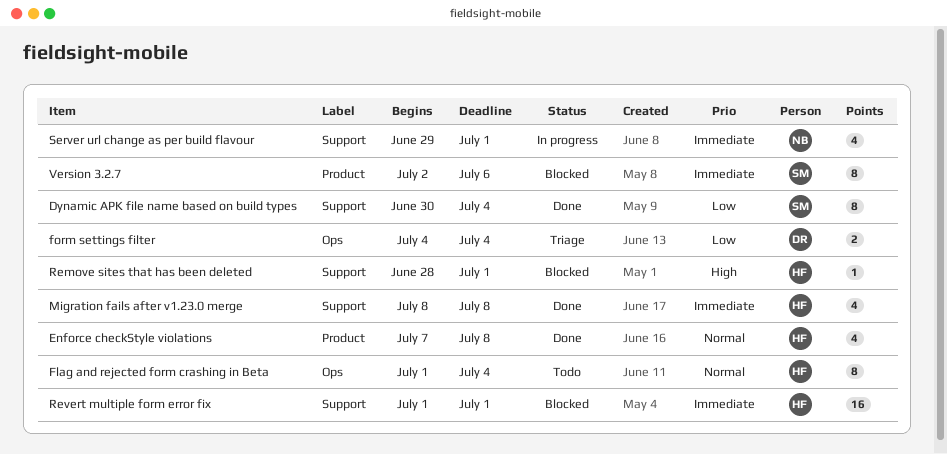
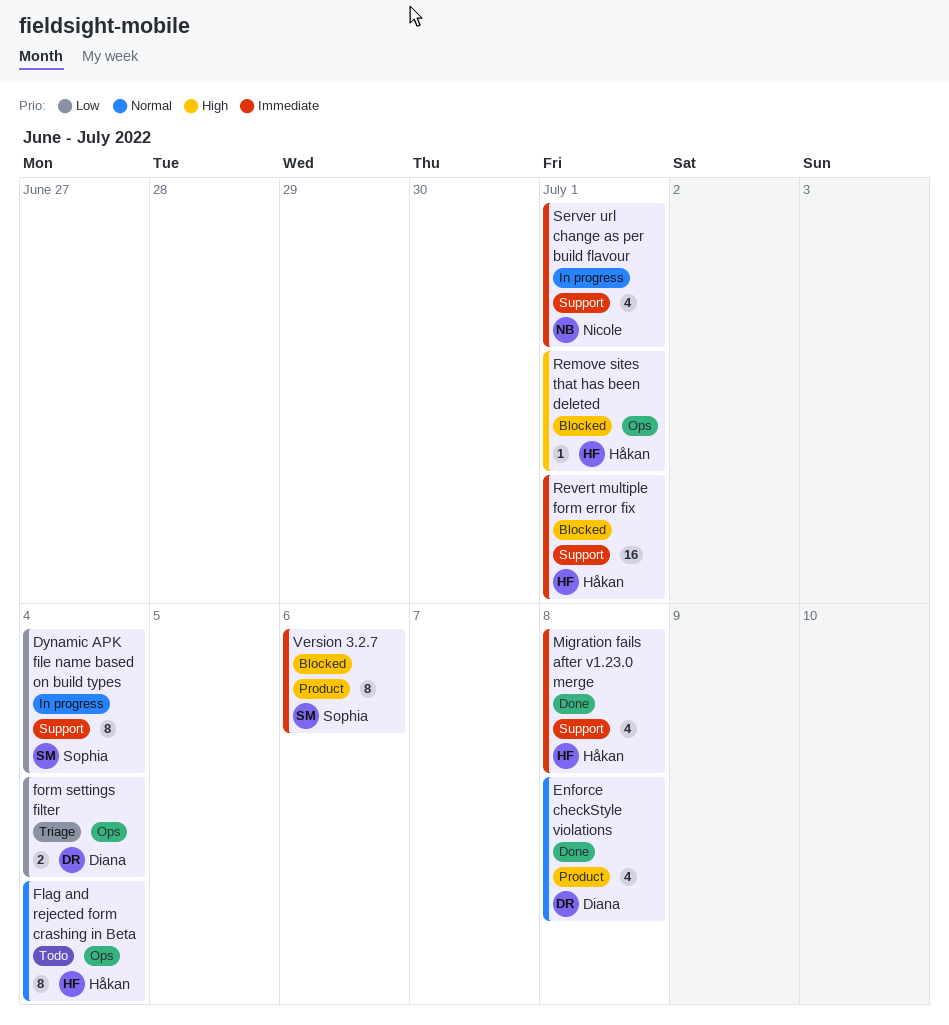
Dynamic APK file name based on build types, status: Done -> In progress
Enforce checkStyle violations, owner: Håkan -> Diana
Remove sites that has been deleted, label: Support -> Ops

